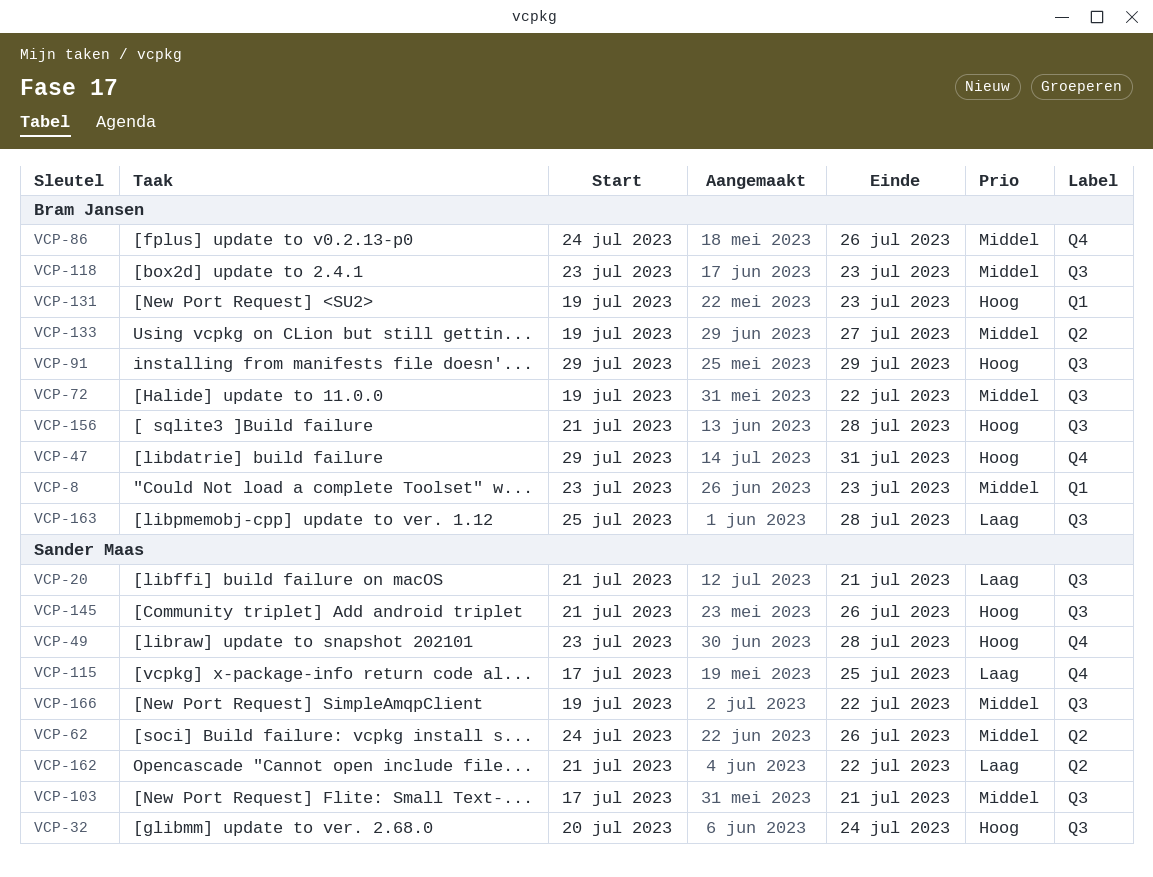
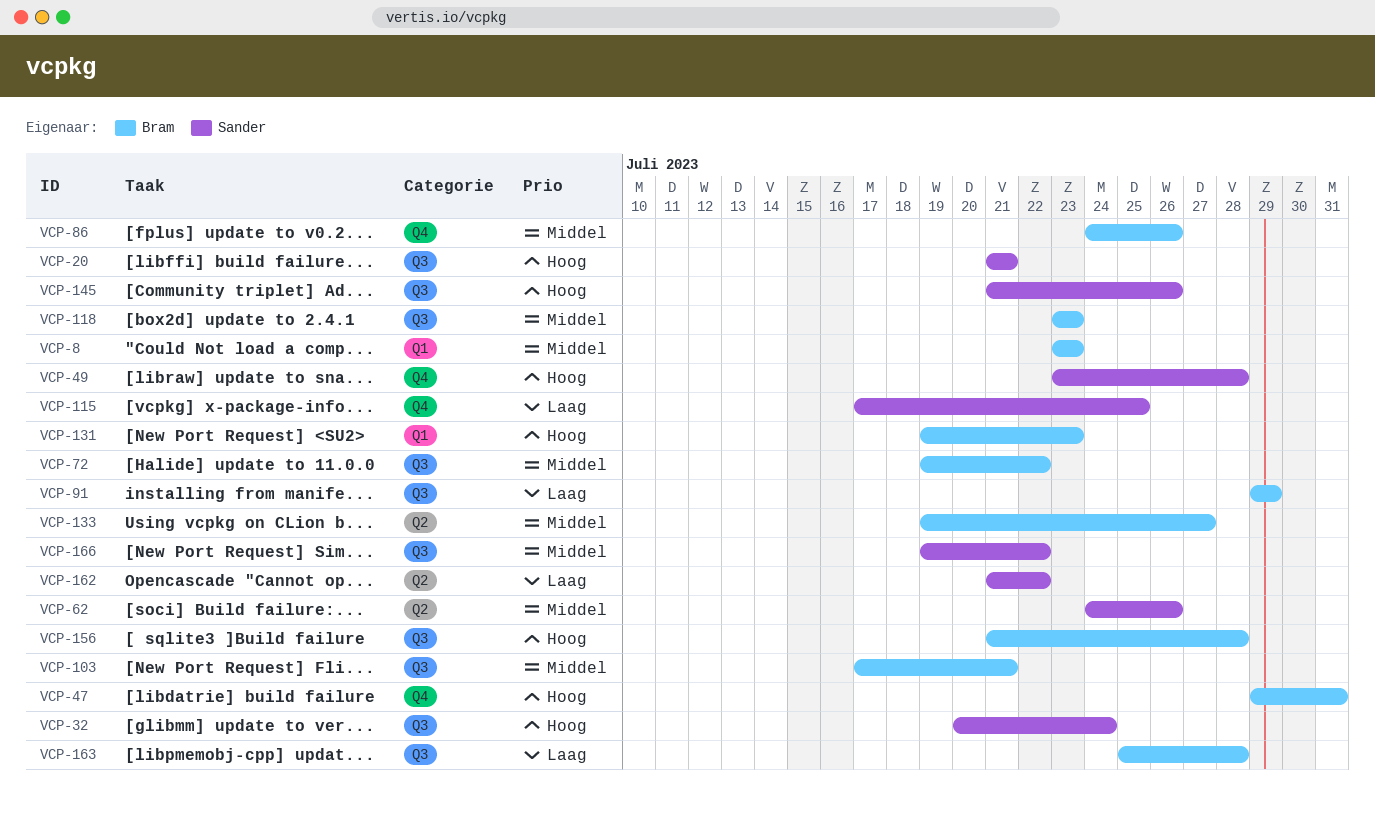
VCP-20, priority: Laag -> Hoog
VCP-91, priority: Hoog -> Laag
VCP-103, owner: Sander Maas -> Bram Jansen

